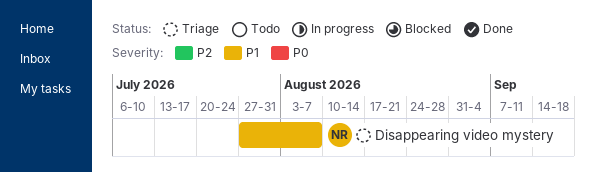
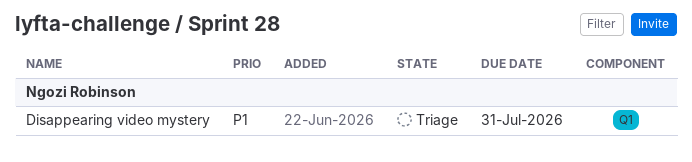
Disappearing video mystery, due: Aug 7 -> Jul 31

